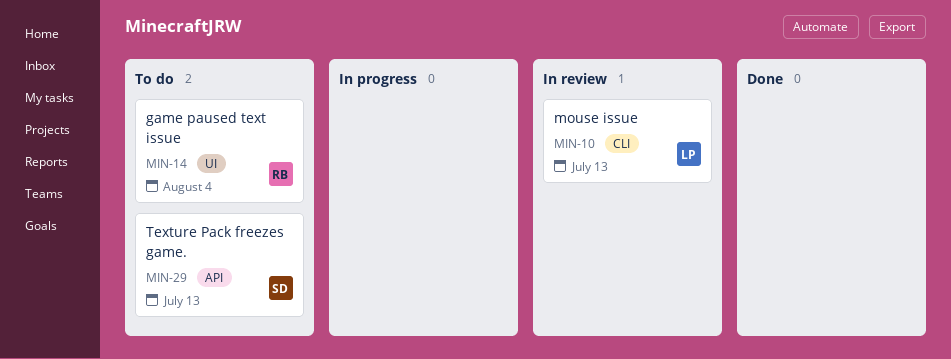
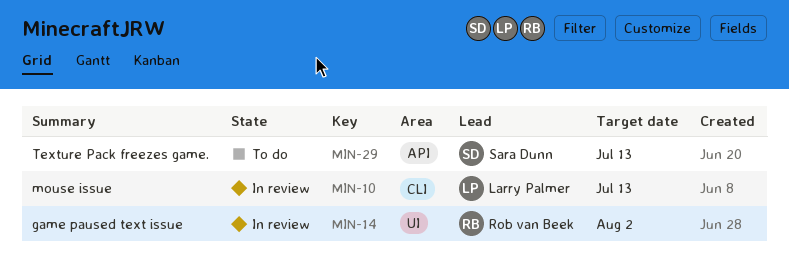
MIN-14, status: To do -> In review
MIN-14, due: Aug 4 -> Aug 2

